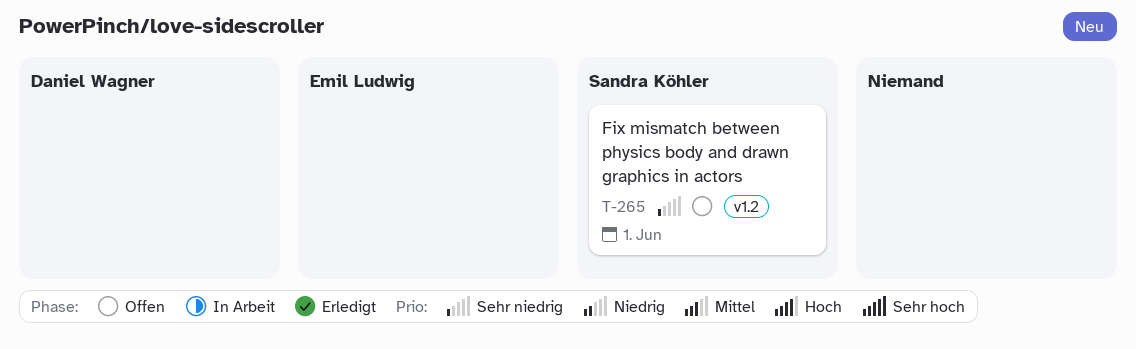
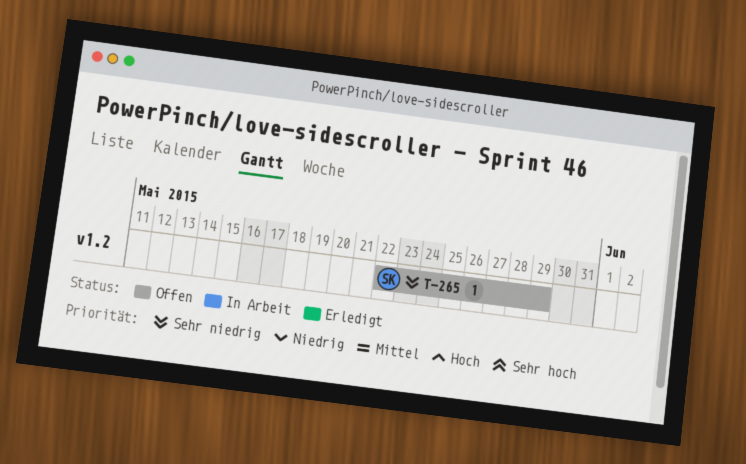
T-265, due: Jun 1 -> May 29

